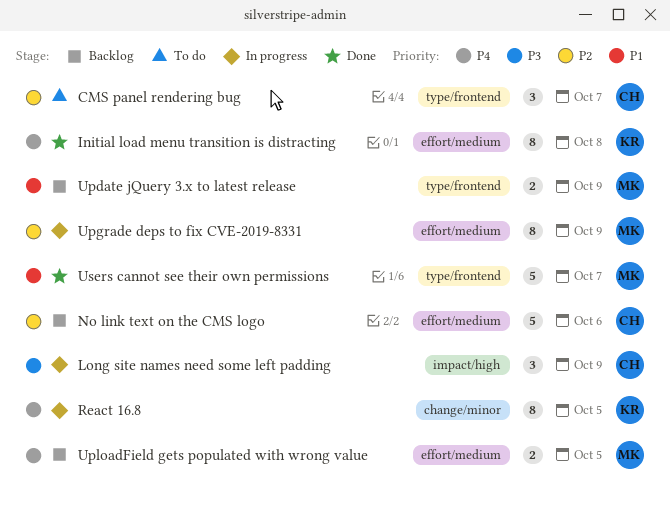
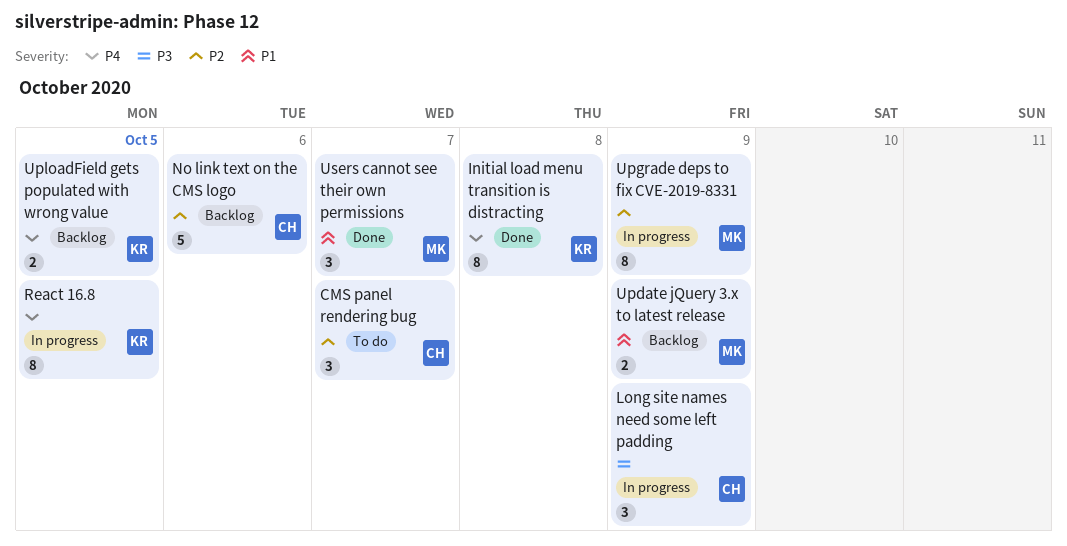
UploadField gets populated with wrong value, owner: MK -> KR
Users cannot see their own permissions, estimate: 5 -> 3

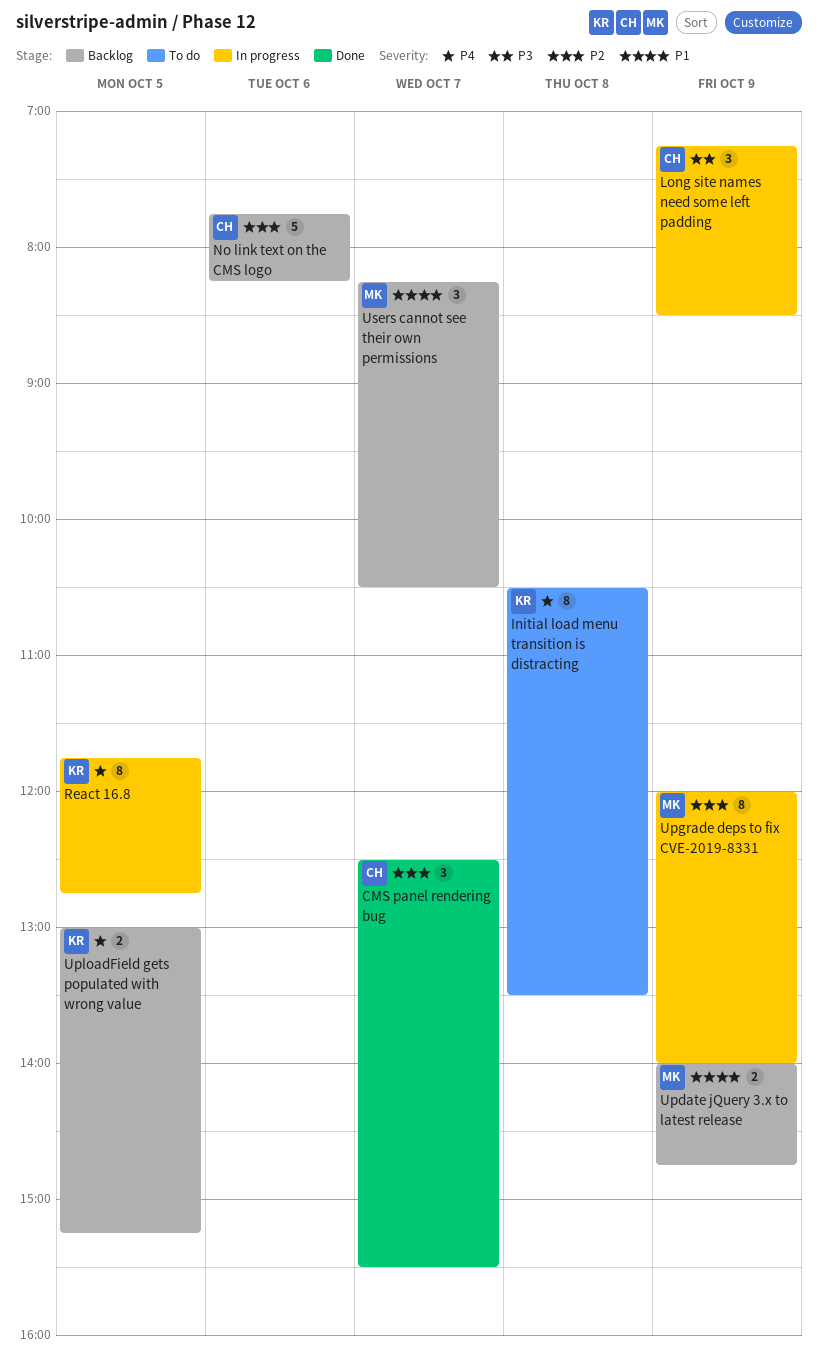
CMS panel rendering bug, status: To do -> Done
Initial load menu transition is distracting, status: Done -> To do
Users cannot see their own permissions, status: Done -> Backlog

